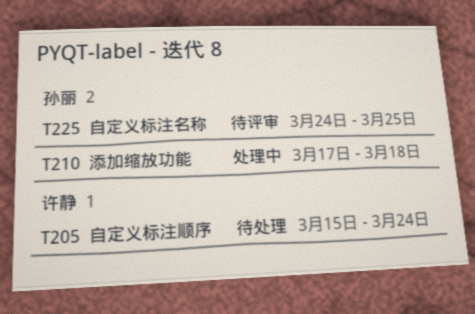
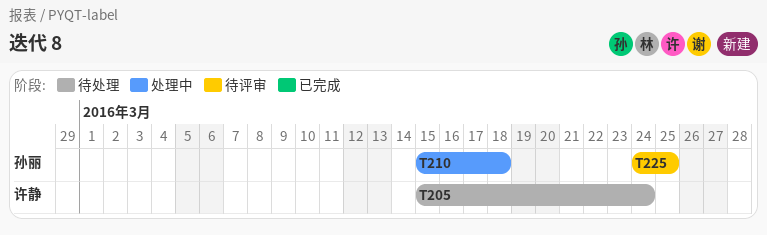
T210, start: Mar 17 -> Mar 15

